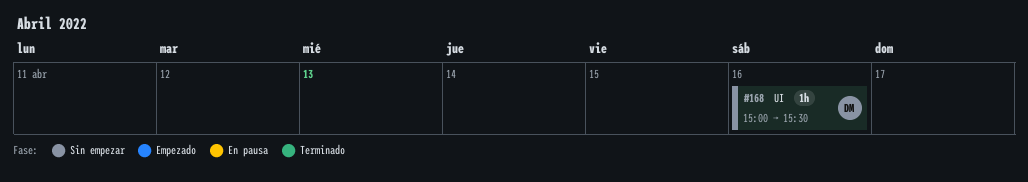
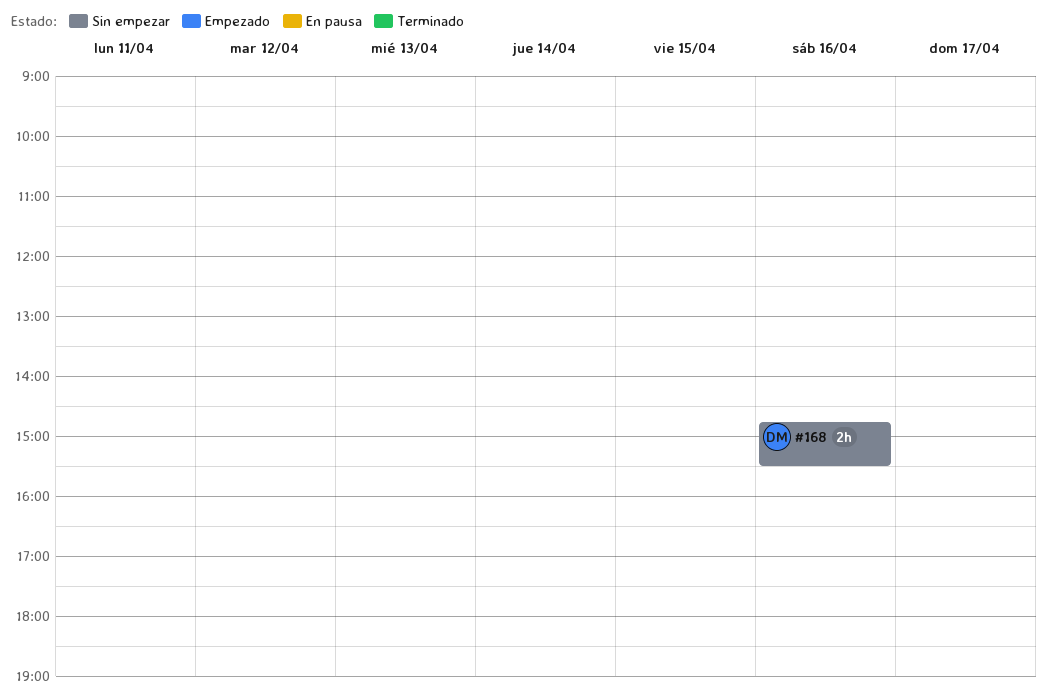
#168, estimate: 1h -> 2h
#168, begins: 15:00 -> 14:45

